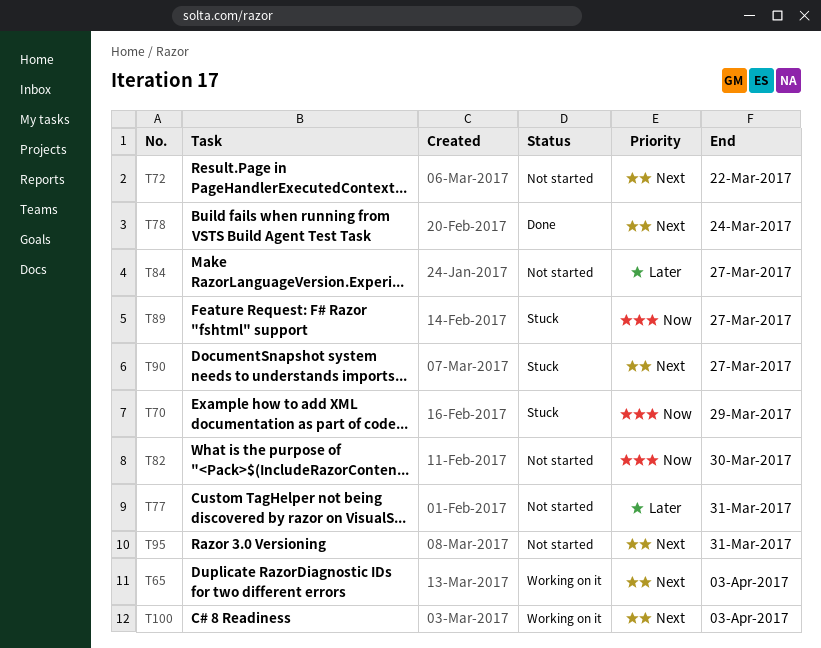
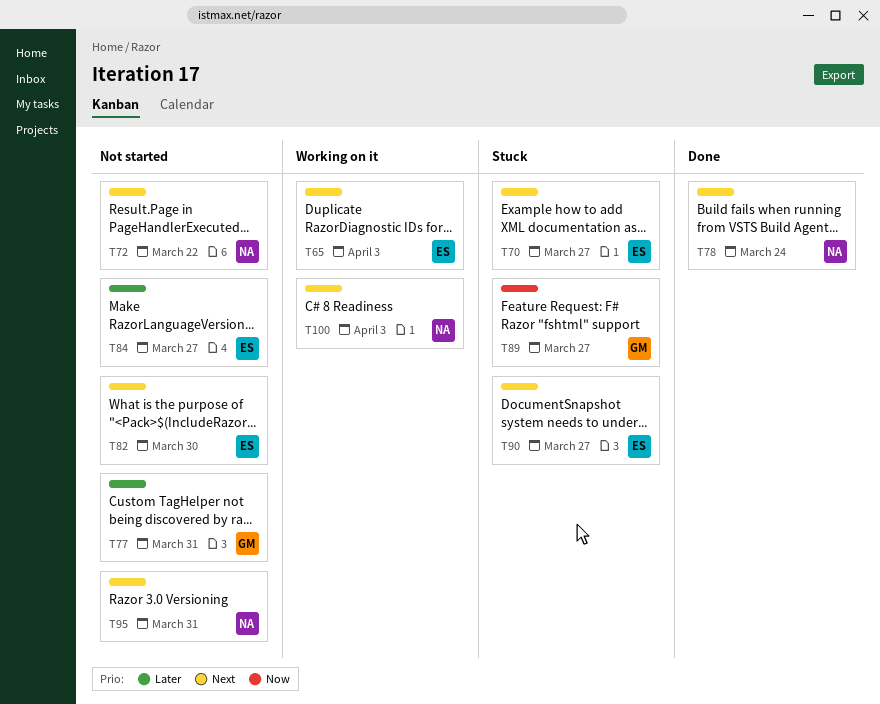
T70, priority: Now -> Next
T70, due: Mar 29 -> Mar 27
T82, priority: Now -> Next

